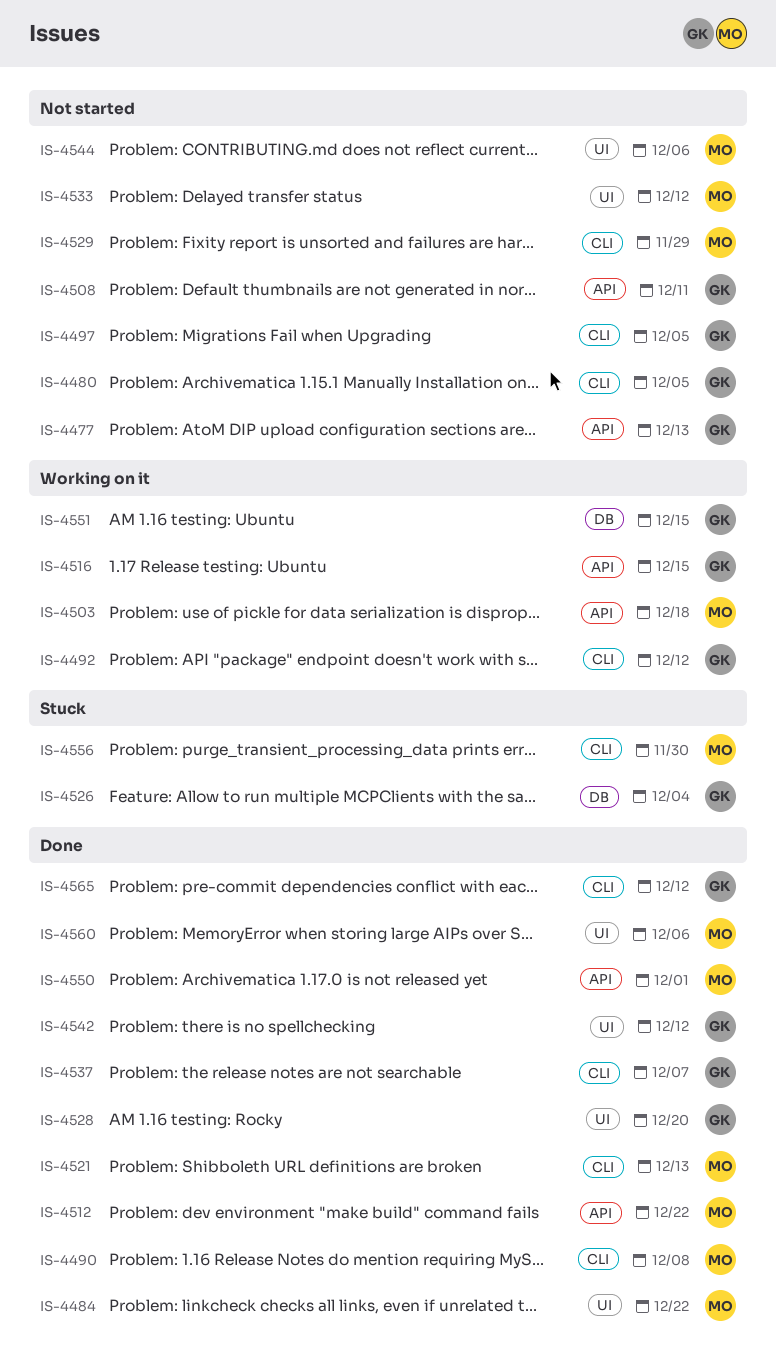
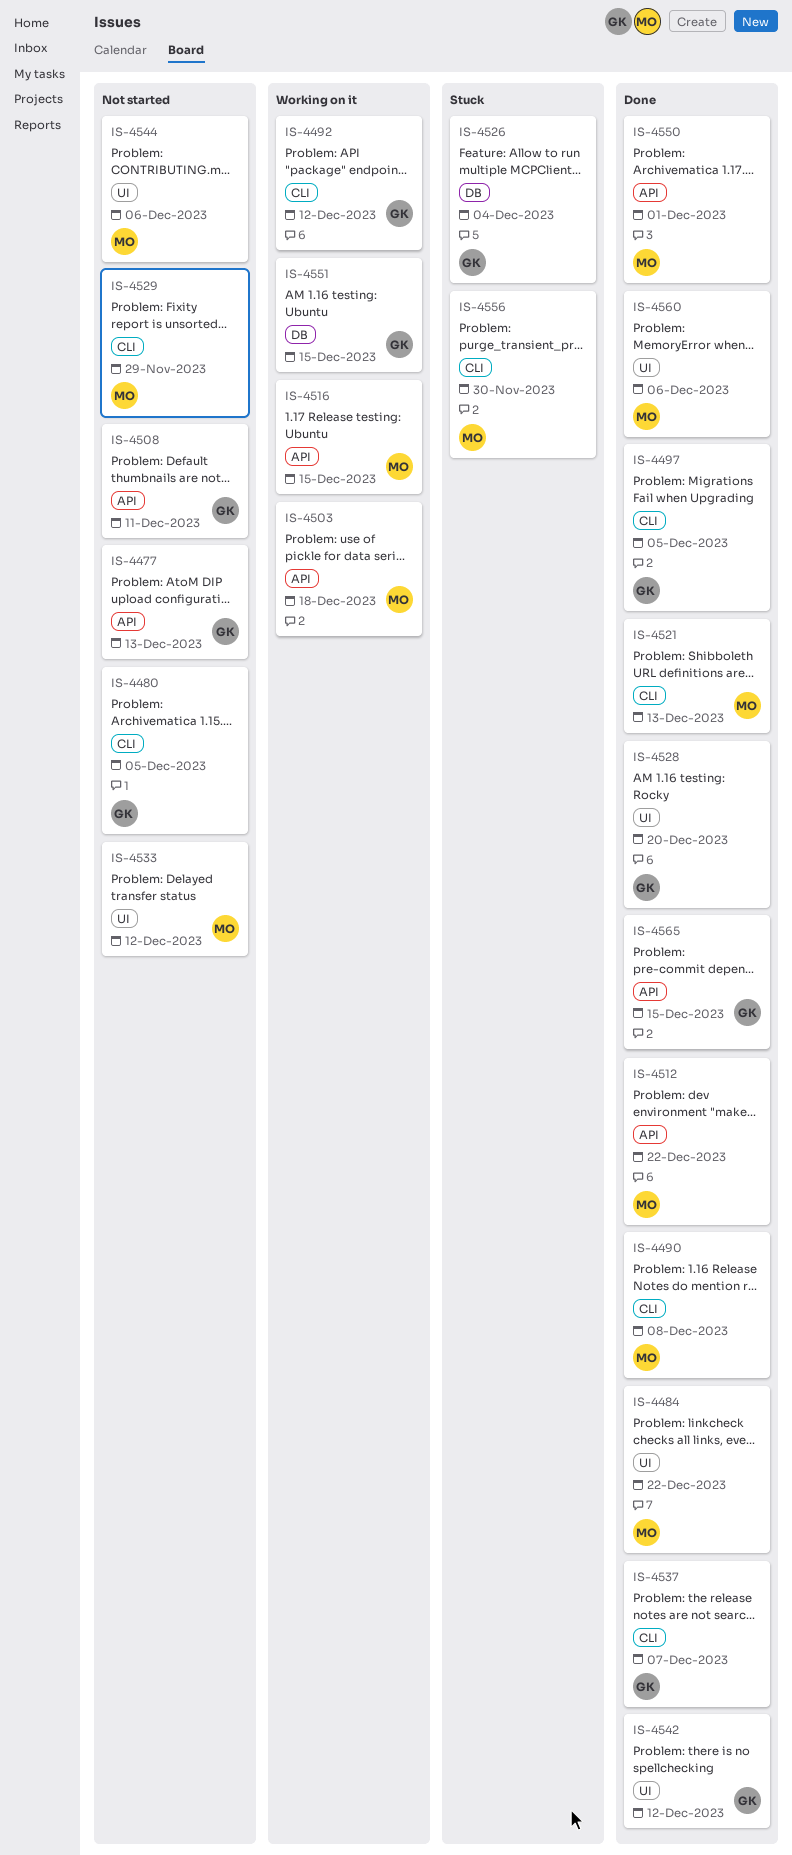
IS-4497, status: Not started -> Done
IS-4516, owner: GK -> MO
IS-4565, label: CLI -> API
IS-4565, due: Dec 12 -> Dec 15

